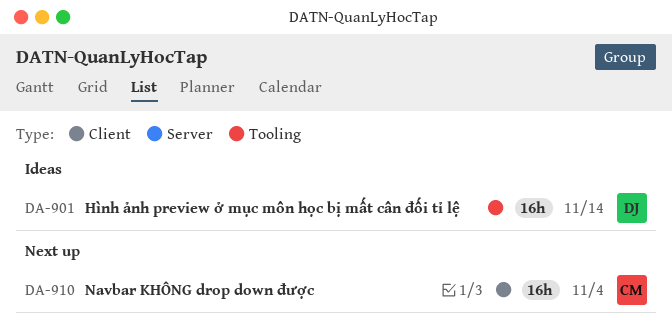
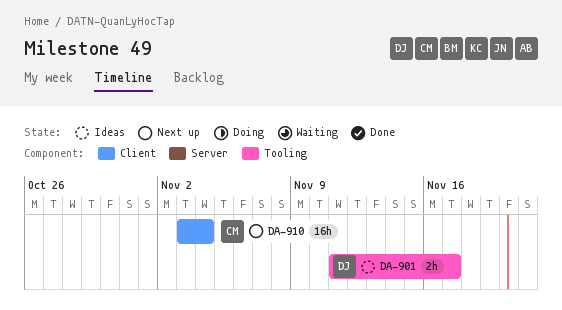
DA-901, estimate: 16h -> 2h
DA-901, due: Nov 14 -> Nov 17

